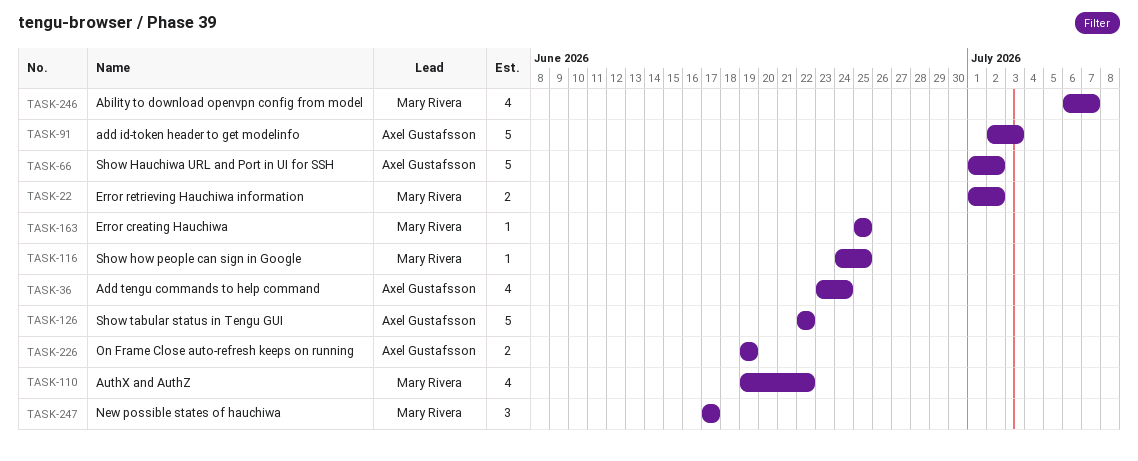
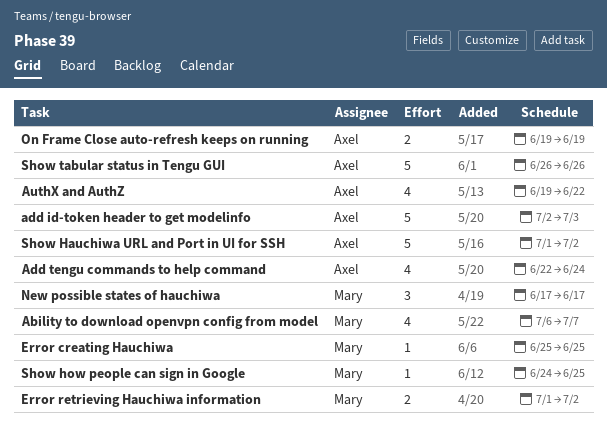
Add tengu commands to help command, start: Jun 23 -> Jun 22
AuthX and AuthZ, owner: Mary Rivera -> Axel Gustafsson
Show tabular status in Tengu GUI, start: Jun 22 -> Jun 26
Show tabular status in Tengu GUI, due: Jun 22 -> Jun 26

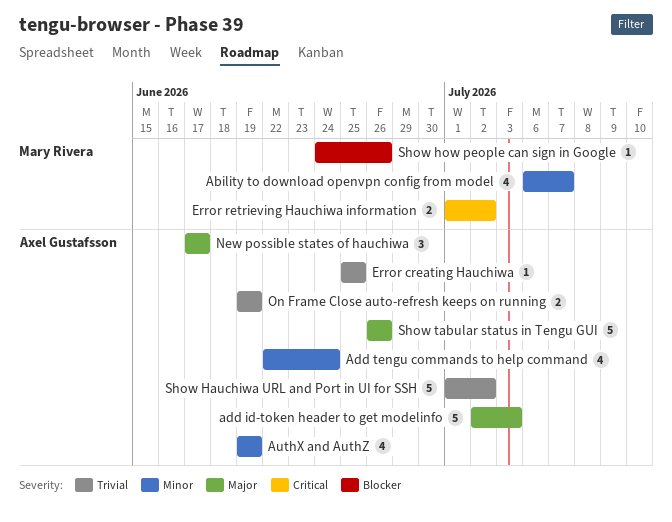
AuthX and AuthZ, due: Jun 22 -> Jun 19
Error creating Hauchiwa, owner: Mary Rivera -> Axel Gustafsson
New possible states of hauchiwa, owner: Mary Rivera -> Axel Gustafsson
Show how people can sign in Google, due: Jun 25 -> Jun 26

